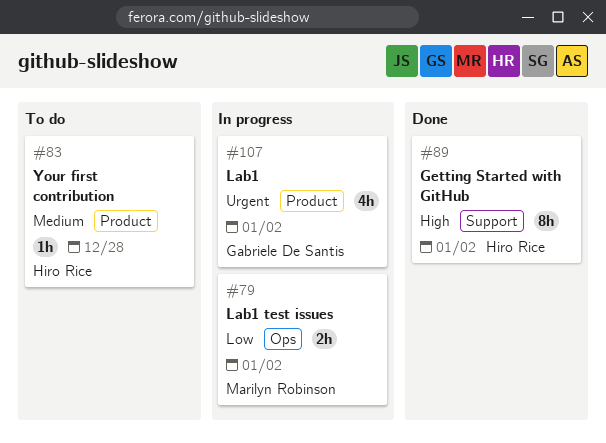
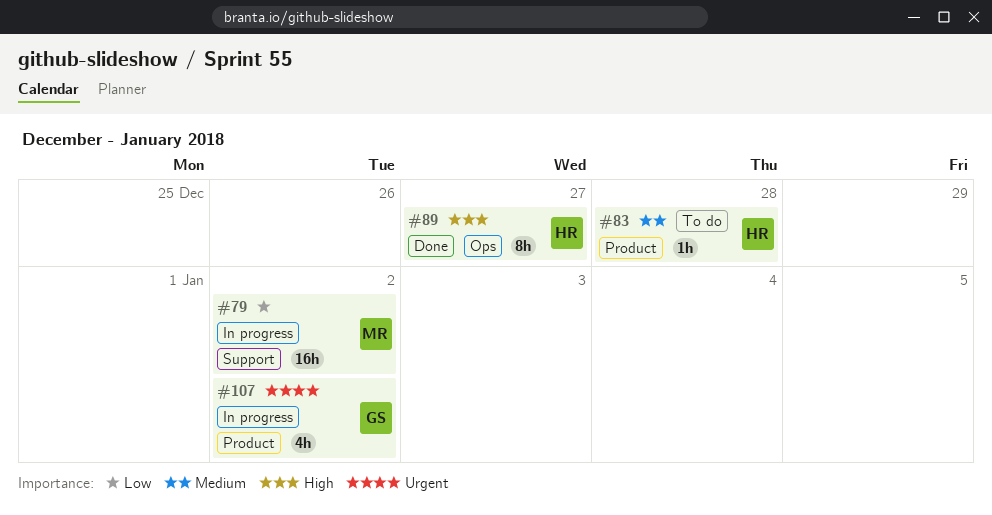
#79, label: Ops -> Support
#79, estimate: 2h -> 16h
#89, label: Support -> Ops
#89, due: Jan 2 -> Dec 27

